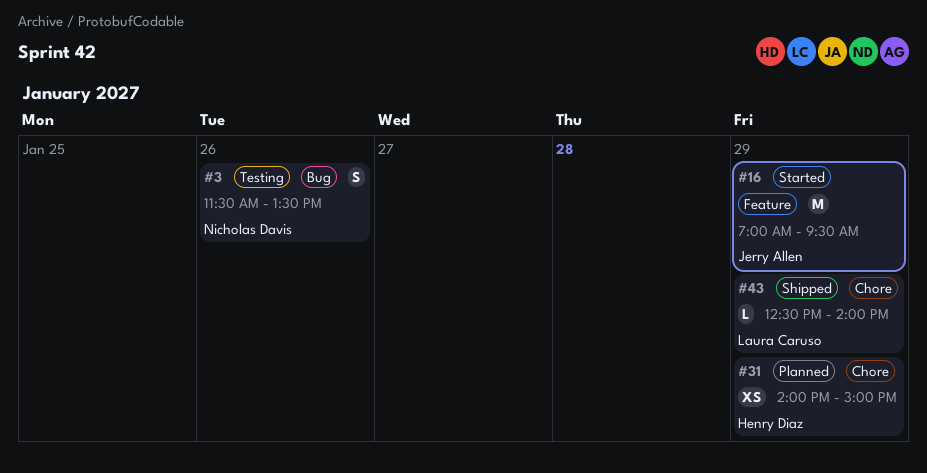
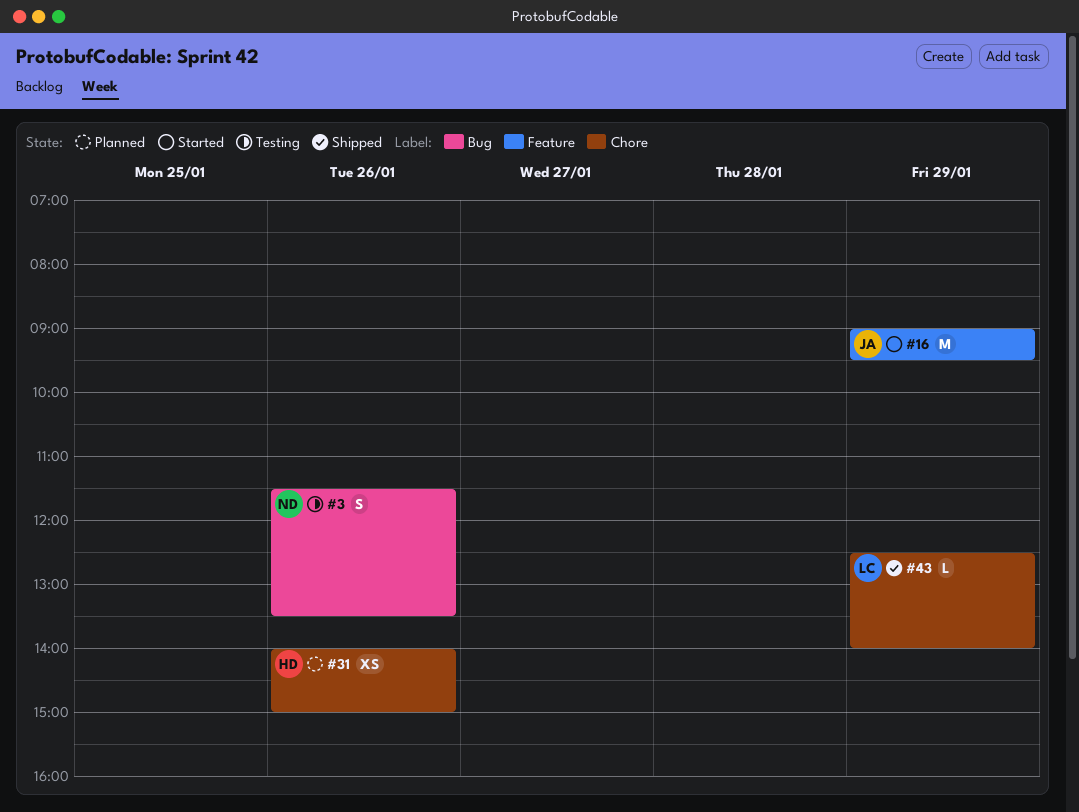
#16, begins: 07:00 -> 09:00
#31, day: Jan 29 -> Jan 26

